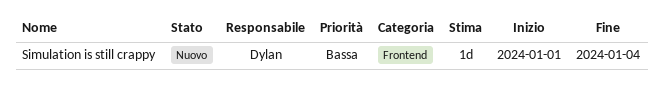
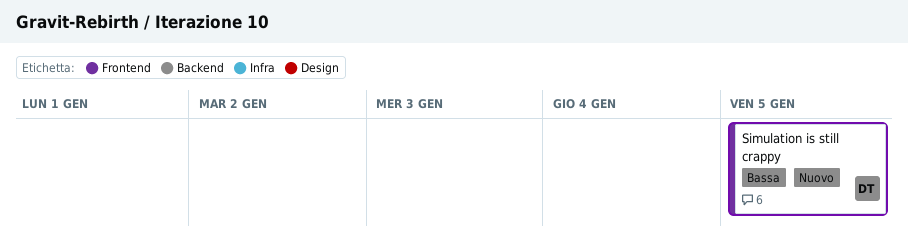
Simulation is still crappy, due: Jan 4 -> Jan 5

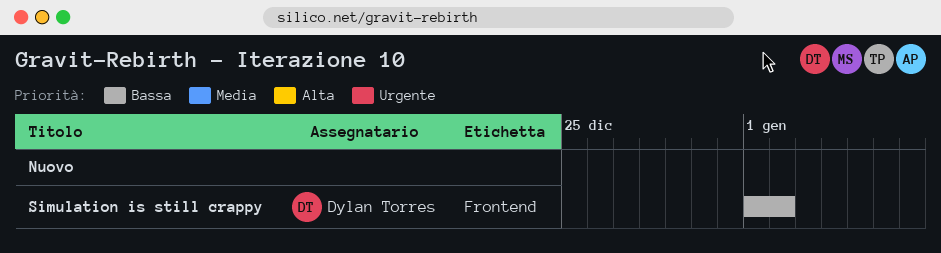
Simulation is still crappy, due: Jan 5 -> Jan 2

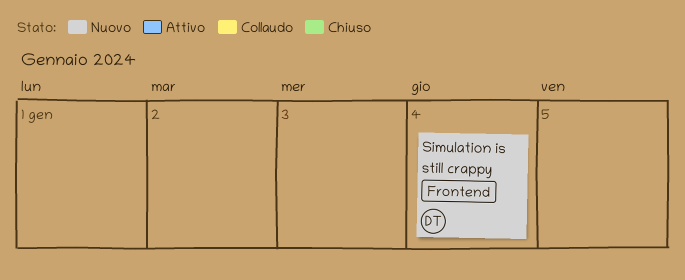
Simulation is still crappy, due: Jan 2 -> Jan 4

